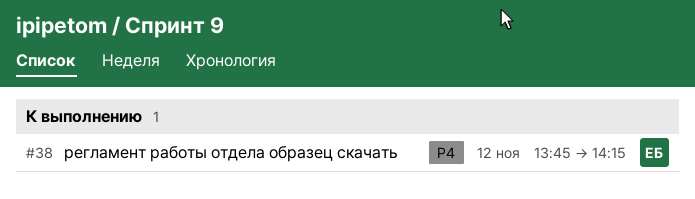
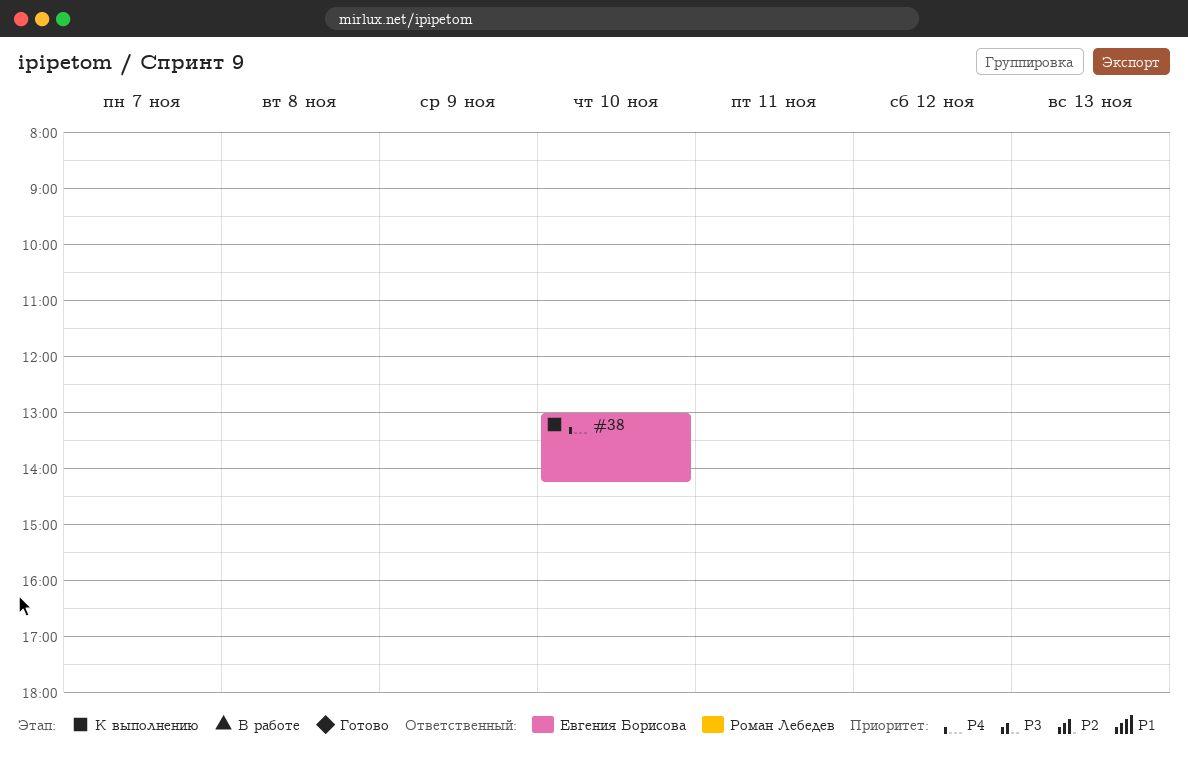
#38, day: Nov 12 -> Nov 10
#38, begins: 13:45 -> 13:00

